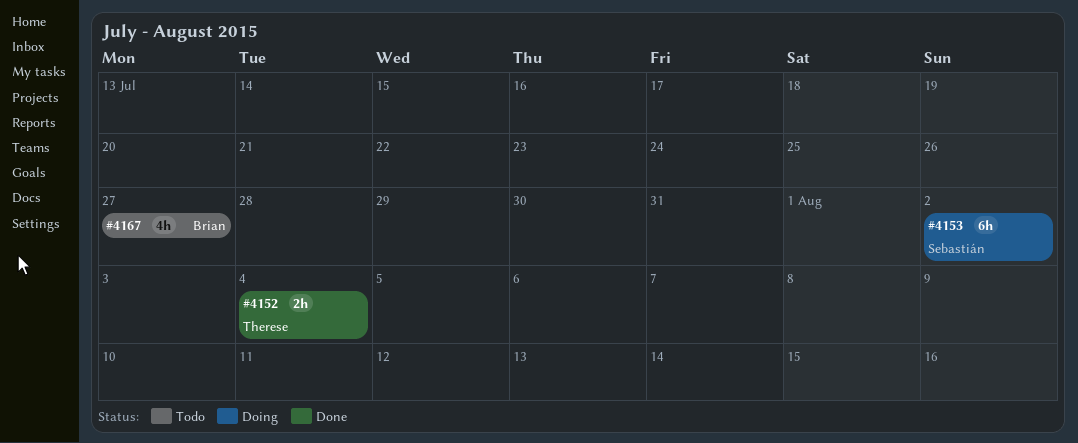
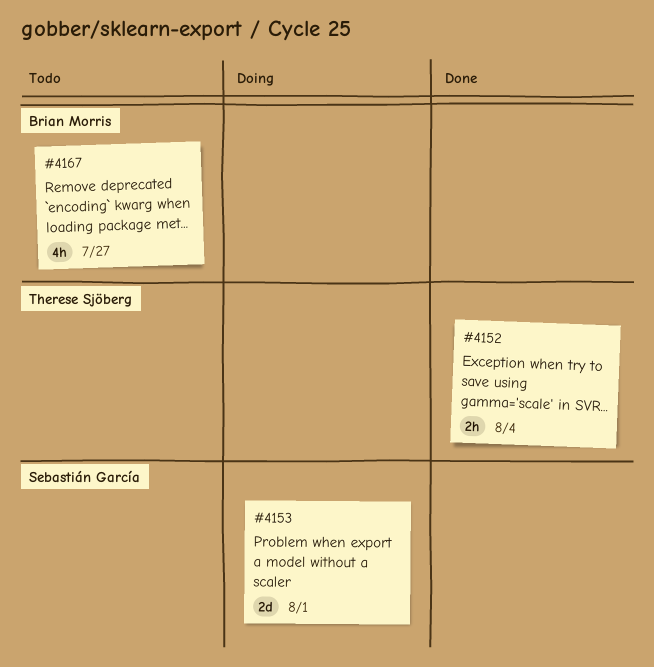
#4153, estimate: 6h -> 2d
#4153, due: Aug 2 -> Aug 1

